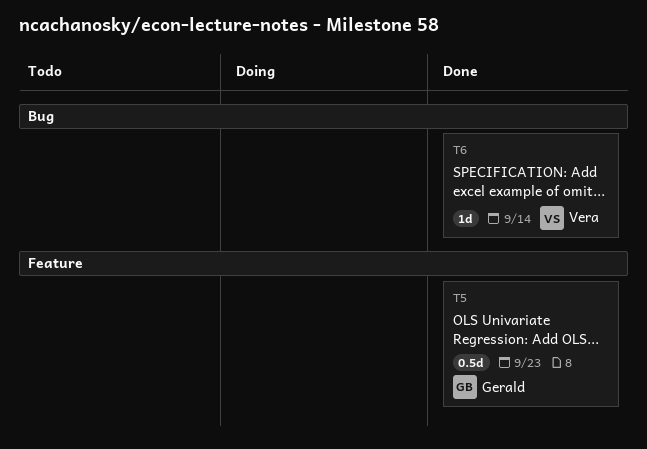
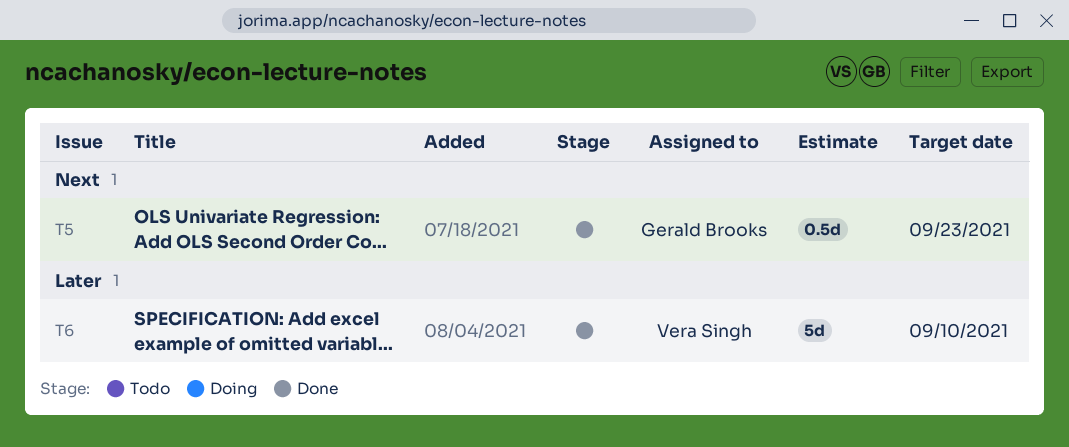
T6, estimate: 1d -> 5d
T6, due: Sep 14 -> Sep 10

